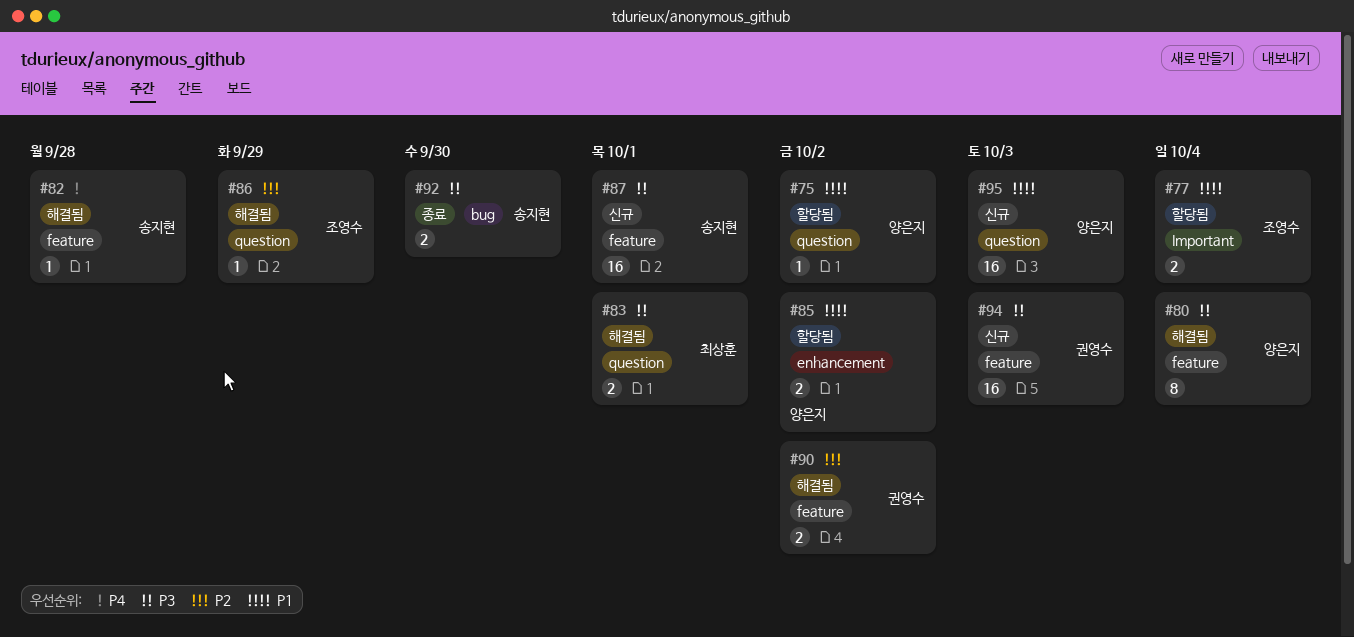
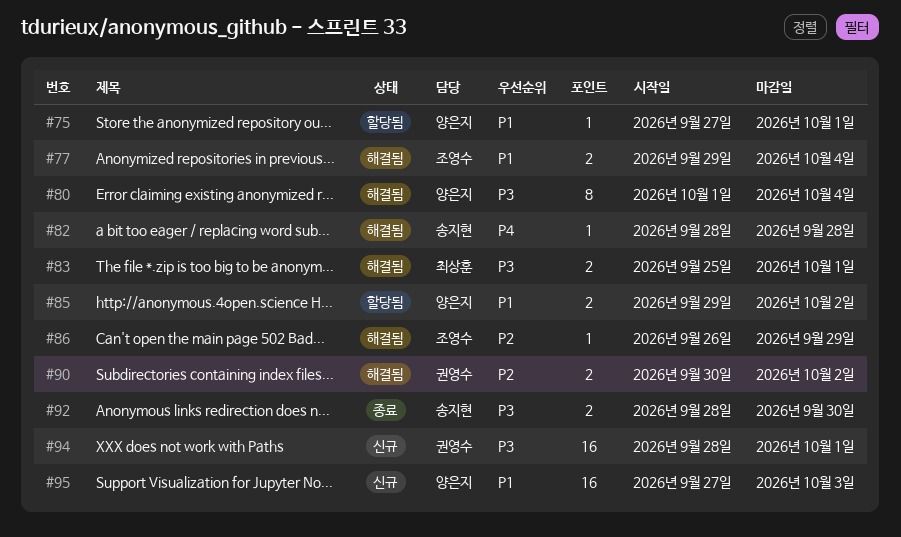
#75, due: Oct 2 -> Oct 1
#77, status: 할당됨 -> 해결됨
#87: present -> none
#94, due: Oct 3 -> Oct 1

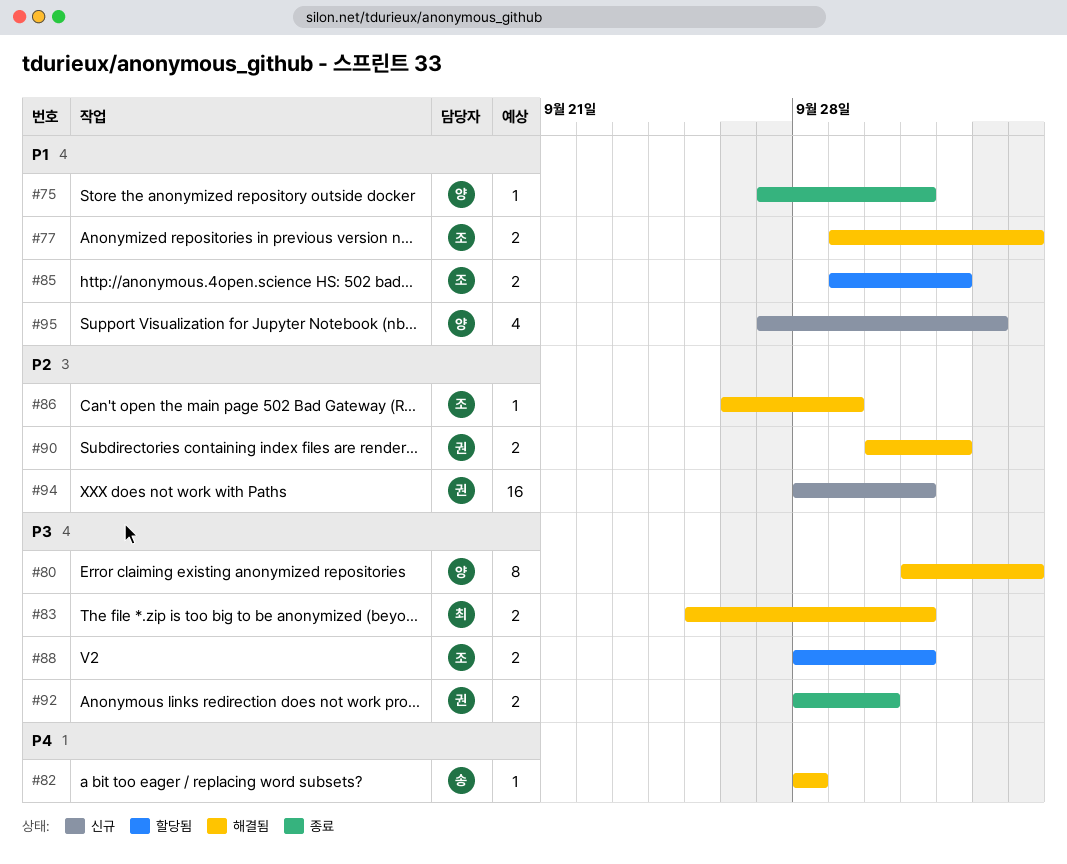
#75, status: 할당됨 -> 종료
#85, owner: 양은지 -> 조영수
#88: none -> present
#92, owner: 송지현 -> 권영수
#94, priority: P3 -> P2
#95, estimate: 16 -> 4

